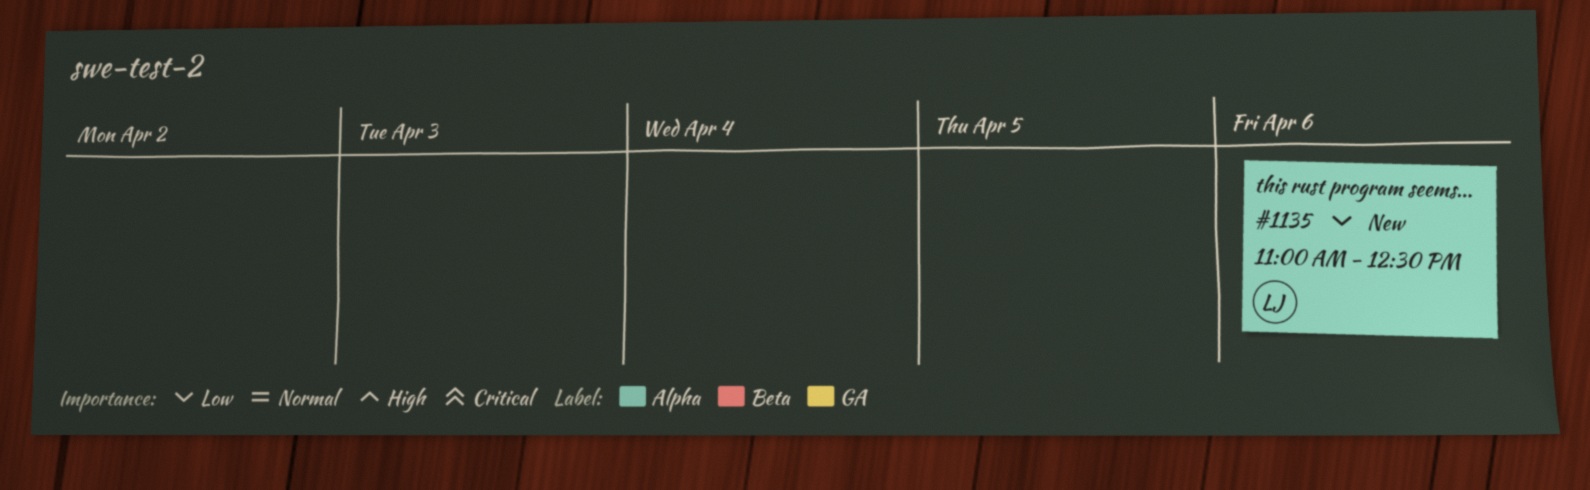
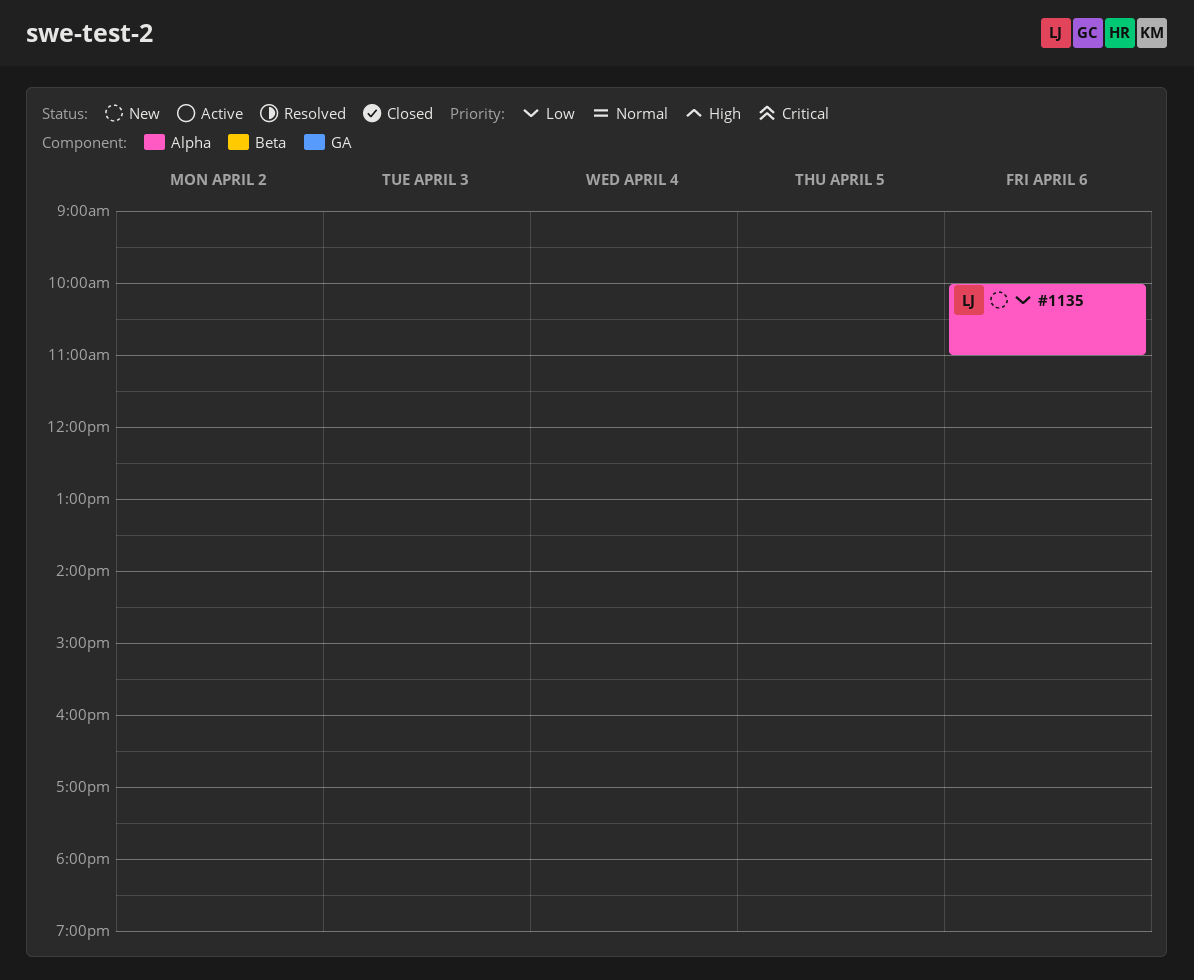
#1135, begins: 11:00 -> 10:00
#1135, ends: 12:30 -> 11:00

